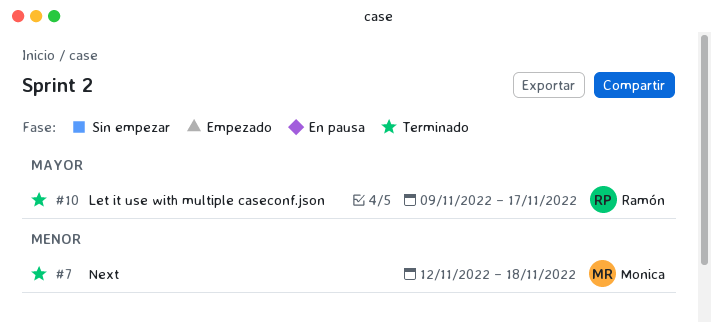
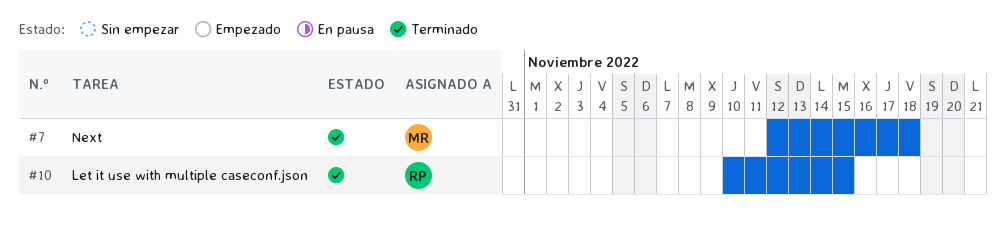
#10, start: Nov 9 -> Nov 10
#10, due: Nov 17 -> Nov 15

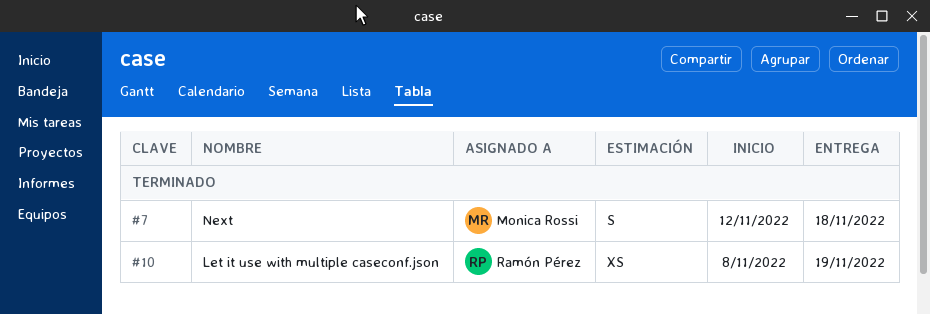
#10, start: Nov 10 -> Nov 8
#10, due: Nov 15 -> Nov 19

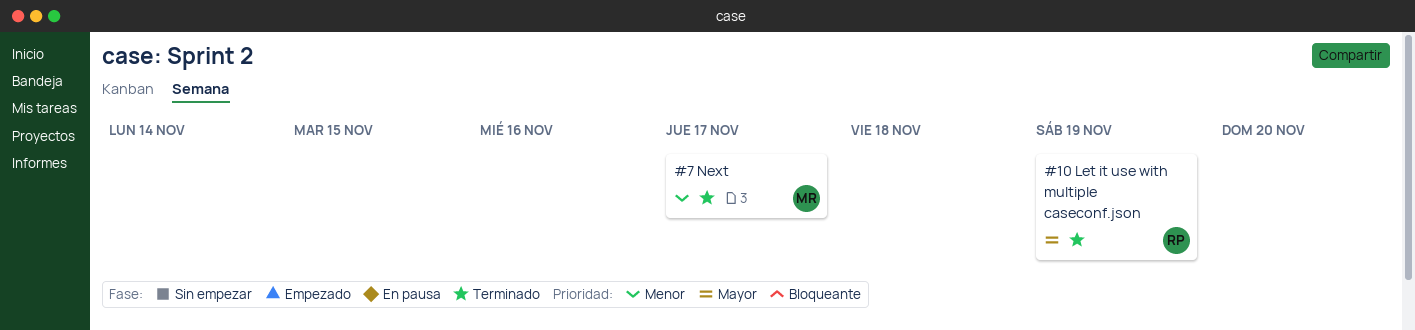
#7, due: Nov 18 -> Nov 17

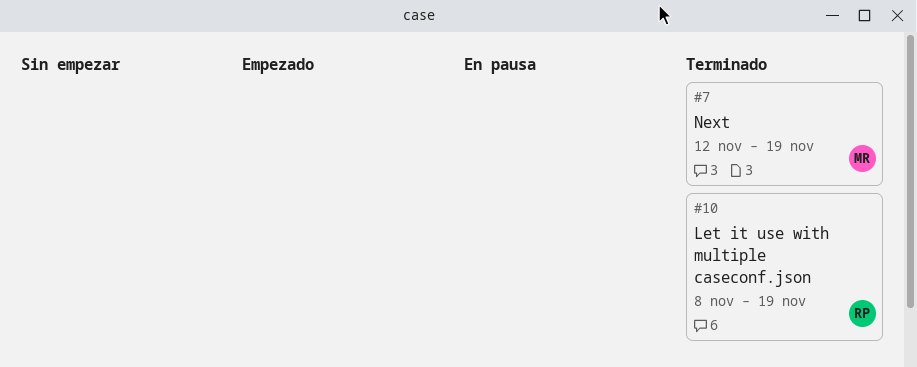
#7, due: Nov 17 -> Nov 19

